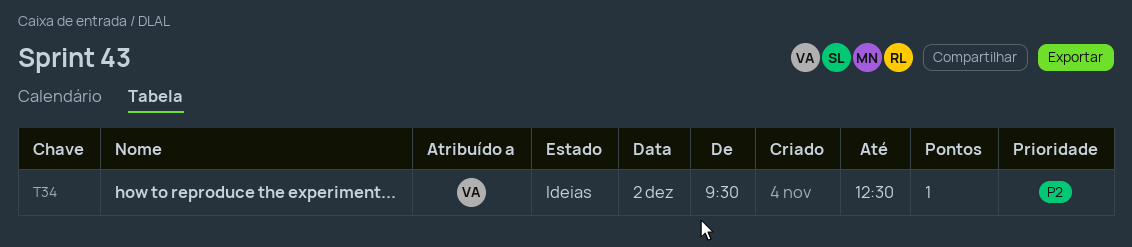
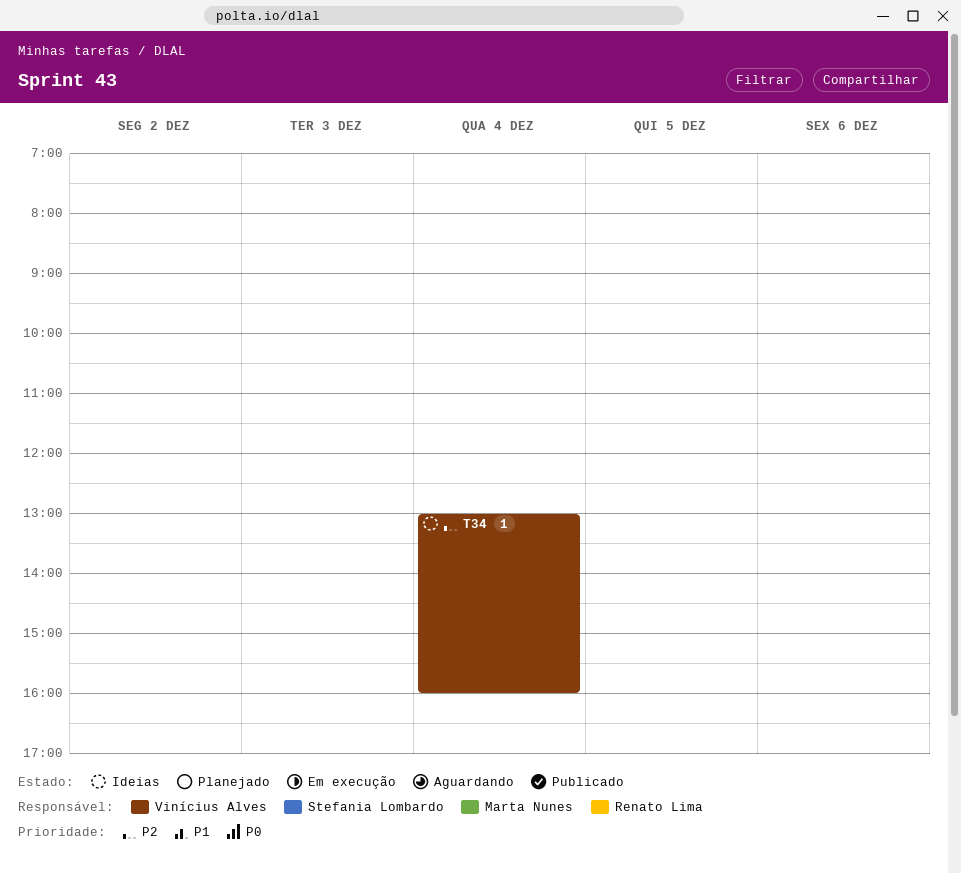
T34, day: Dec 2 -> Dec 4
T34, begins: 09:30 -> 13:00
T34, ends: 12:30 -> 16:00

